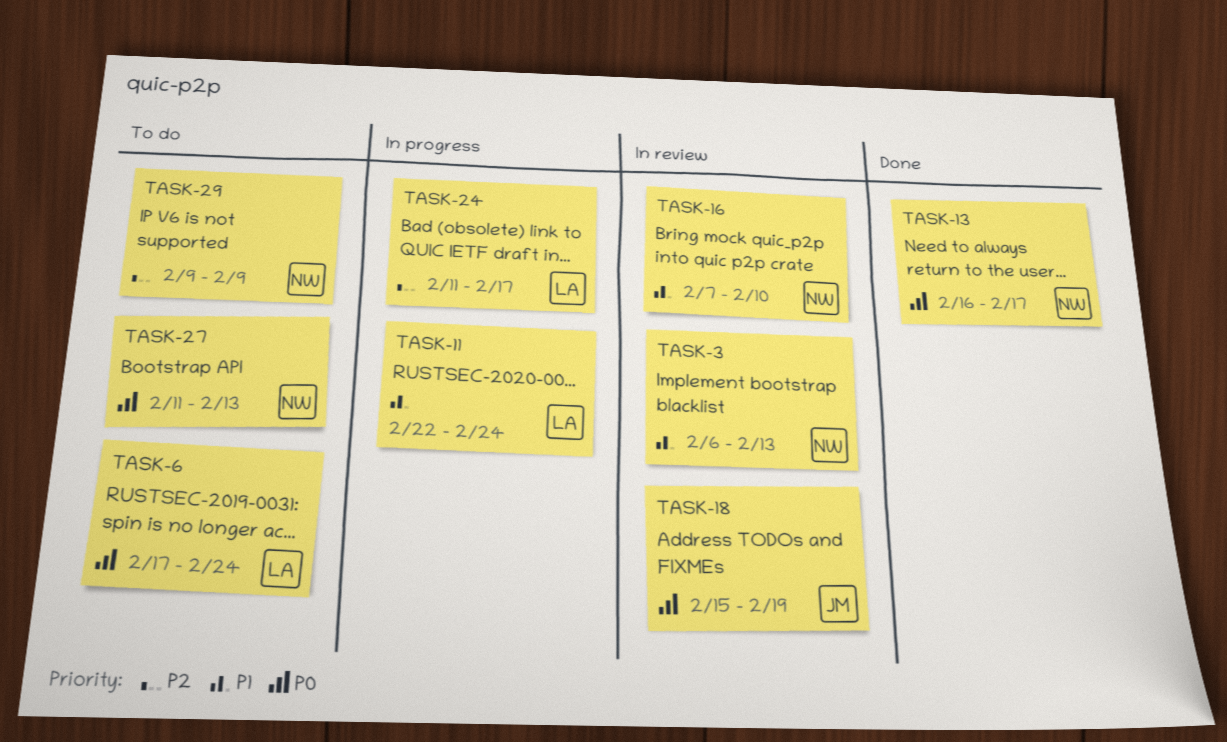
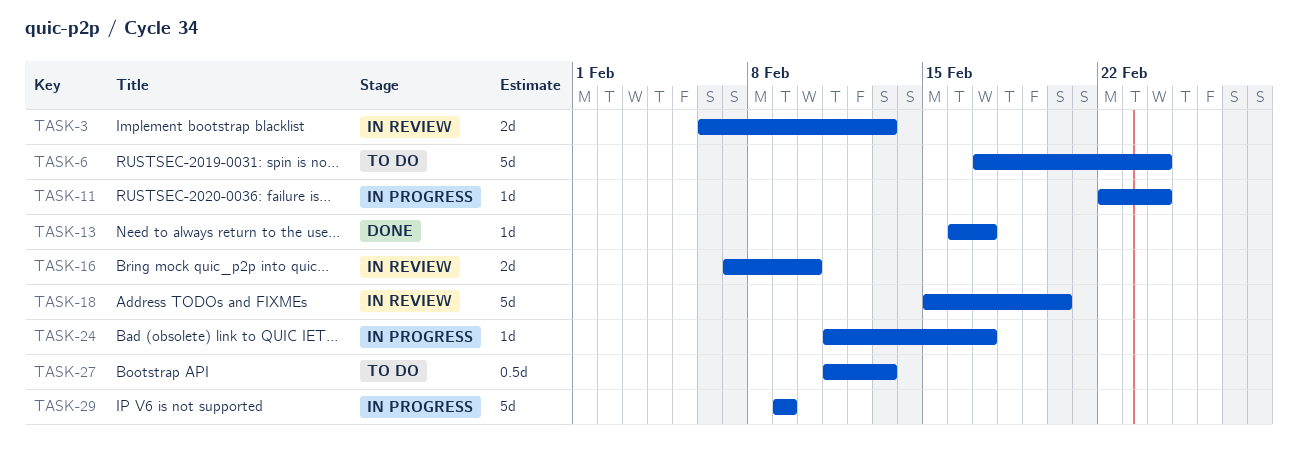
TASK-18, due: Feb 19 -> Feb 20
TASK-29, status: To do -> In progress

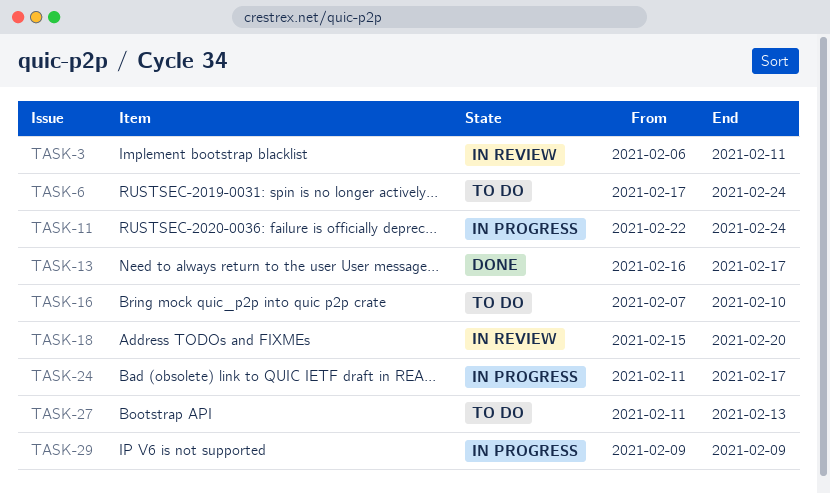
TASK-3, due: Feb 13 -> Feb 11
TASK-16, status: In review -> To do

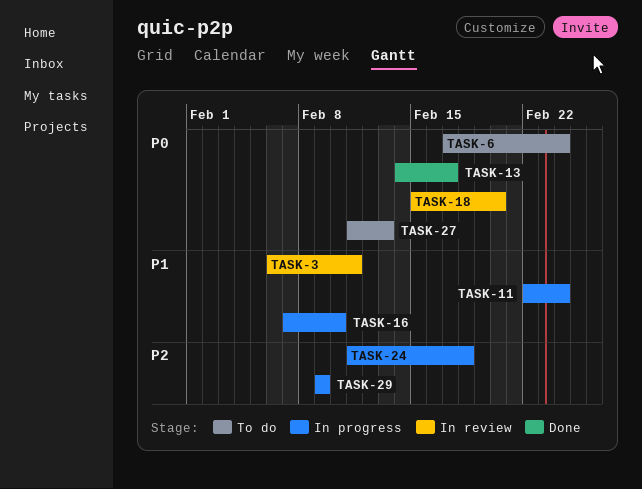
TASK-13, start: Feb 16 -> Feb 14
TASK-16, status: To do -> In progress
TASK-24, due: Feb 17 -> Feb 18

